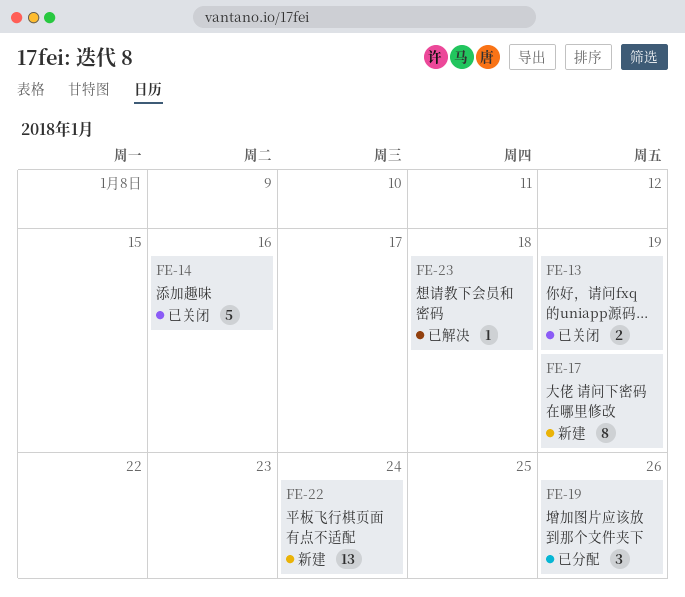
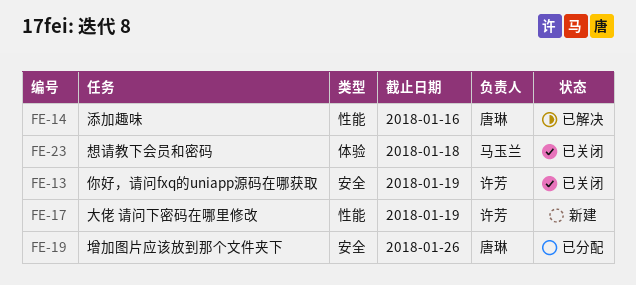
FE-14, status: 已关闭 -> 已解决
FE-22: present -> none
FE-23, status: 已解决 -> 已关闭

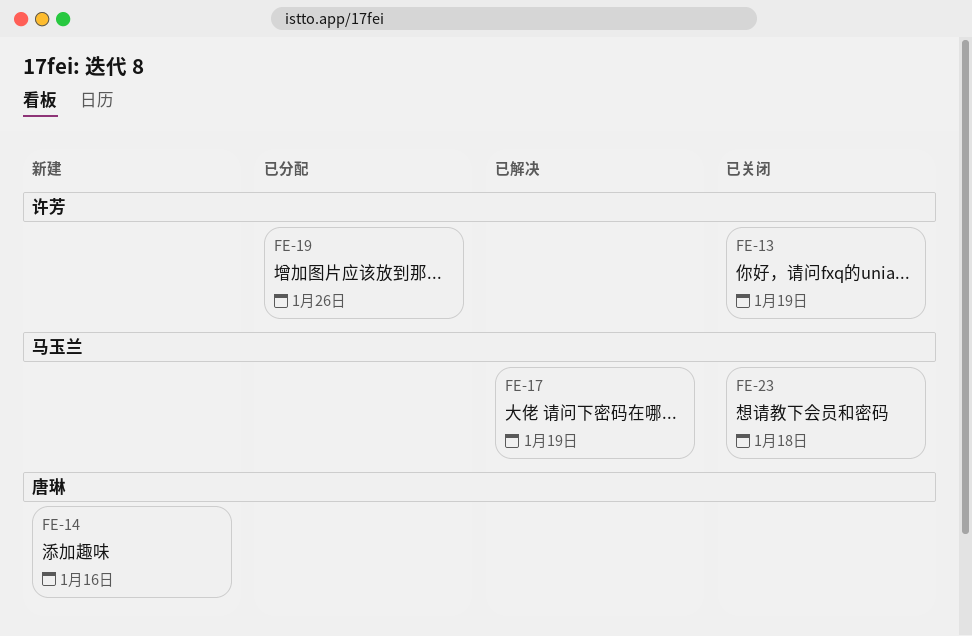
FE-14, status: 已解决 -> 新建
FE-17, status: 新建 -> 已解决
FE-17, owner: 许芳 -> 马玉兰
FE-19, owner: 唐琳 -> 许芳

